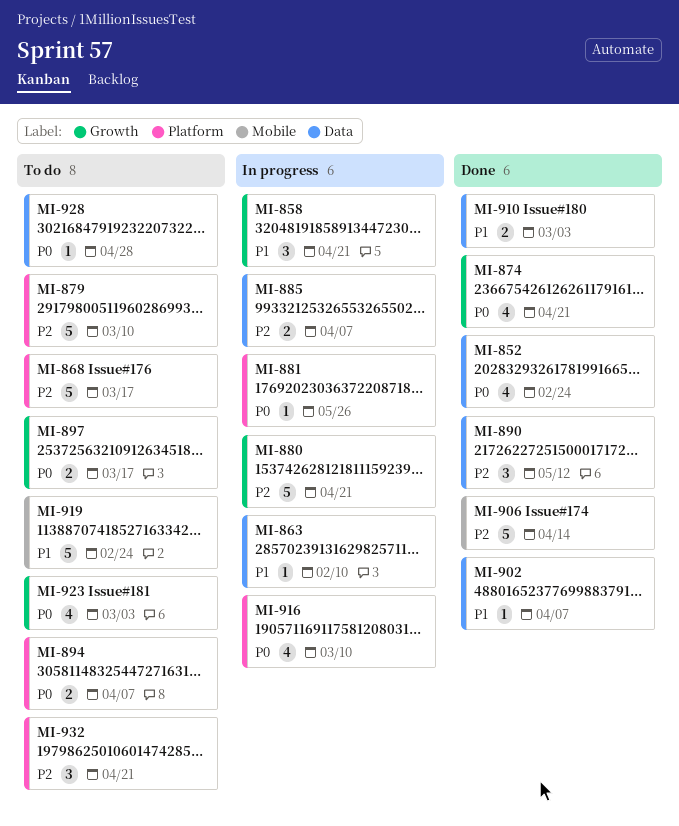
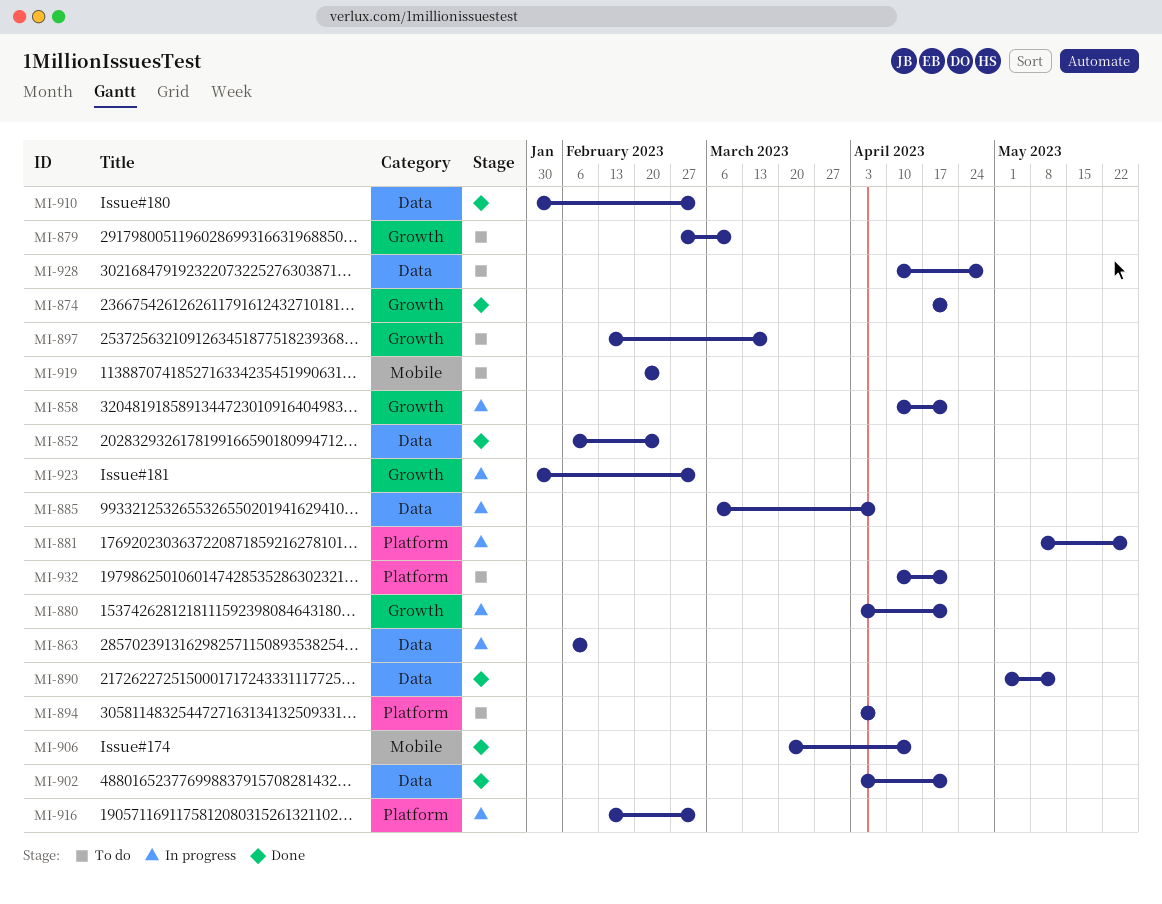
MI-868: present -> none
MI-879, label: Platform -> Growth
MI-902, due: Apr 7 -> Apr 21
MI-916, due: Mar 10 -> Mar 3
MI-923, status: To do -> In progress

